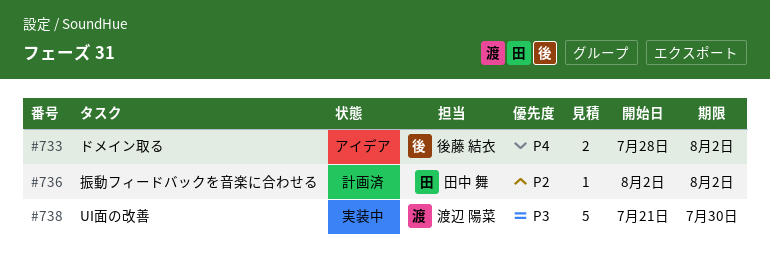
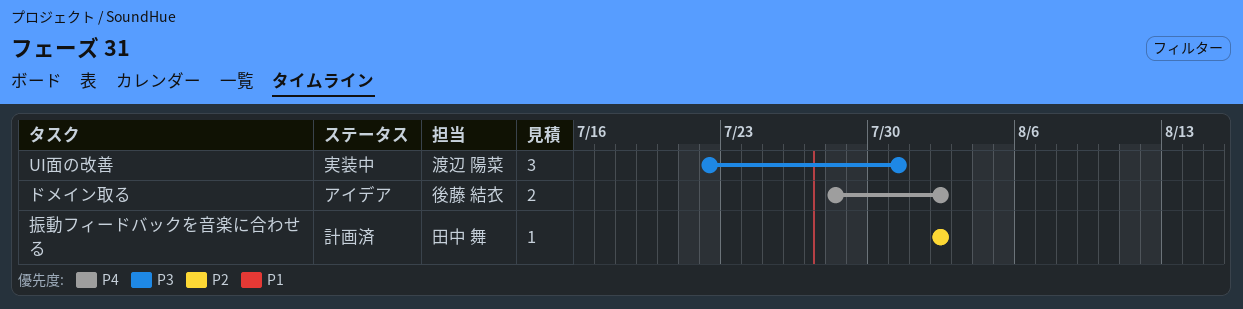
UI面の改善, estimate: 5 -> 3
UI面の改善, start: Jul 21 -> Jul 22
UI面の改善, due: Jul 30 -> Jul 31

